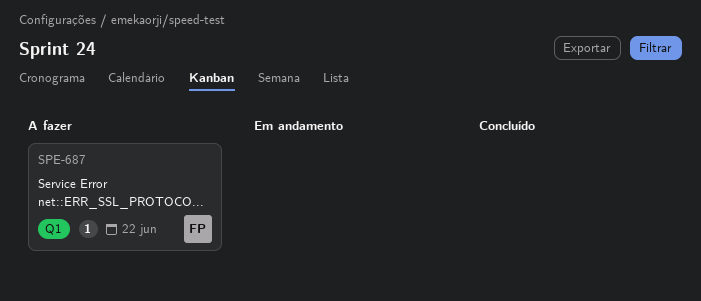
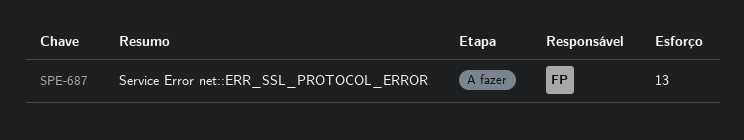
SPE-687, estimate: 1 -> 13

